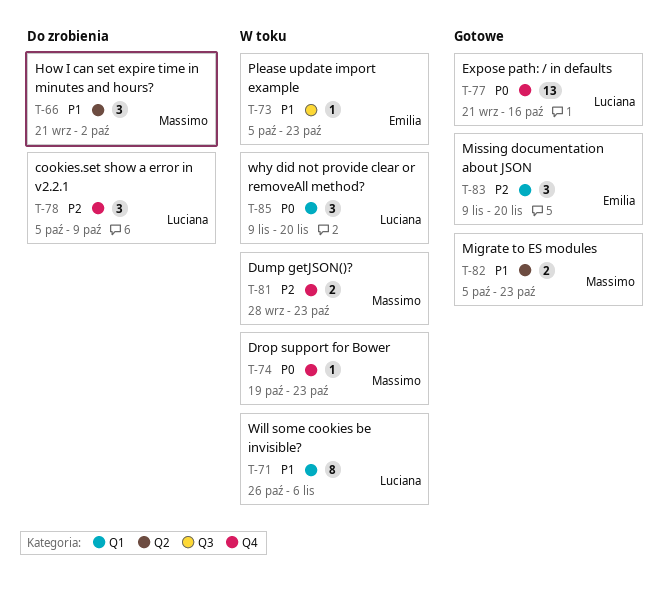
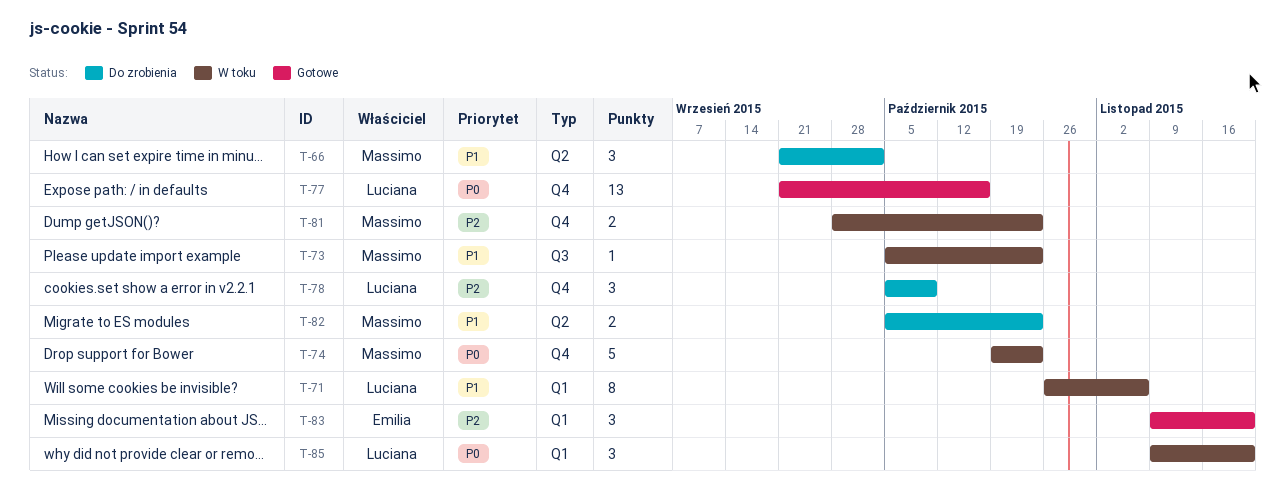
T-73, owner: Emilia -> Massimo
T-74, estimate: 1 -> 5
T-82, status: Gotowe -> Do zrobienia

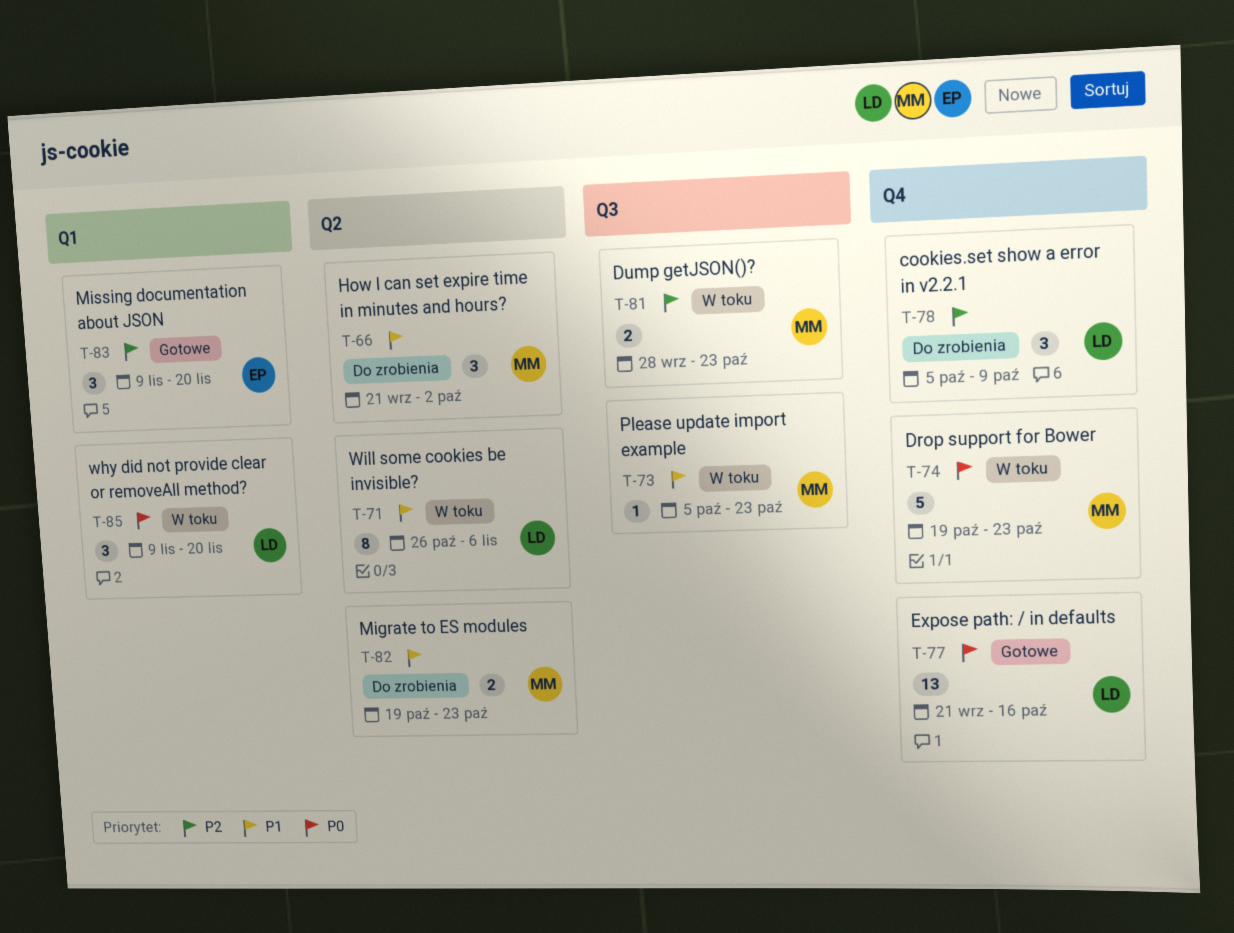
T-71, label: Q1 -> Q2
T-81, label: Q4 -> Q3
T-82, start: Oct 5 -> Oct 19

